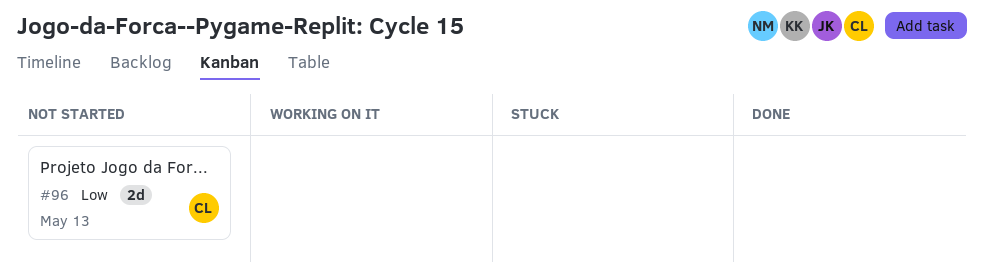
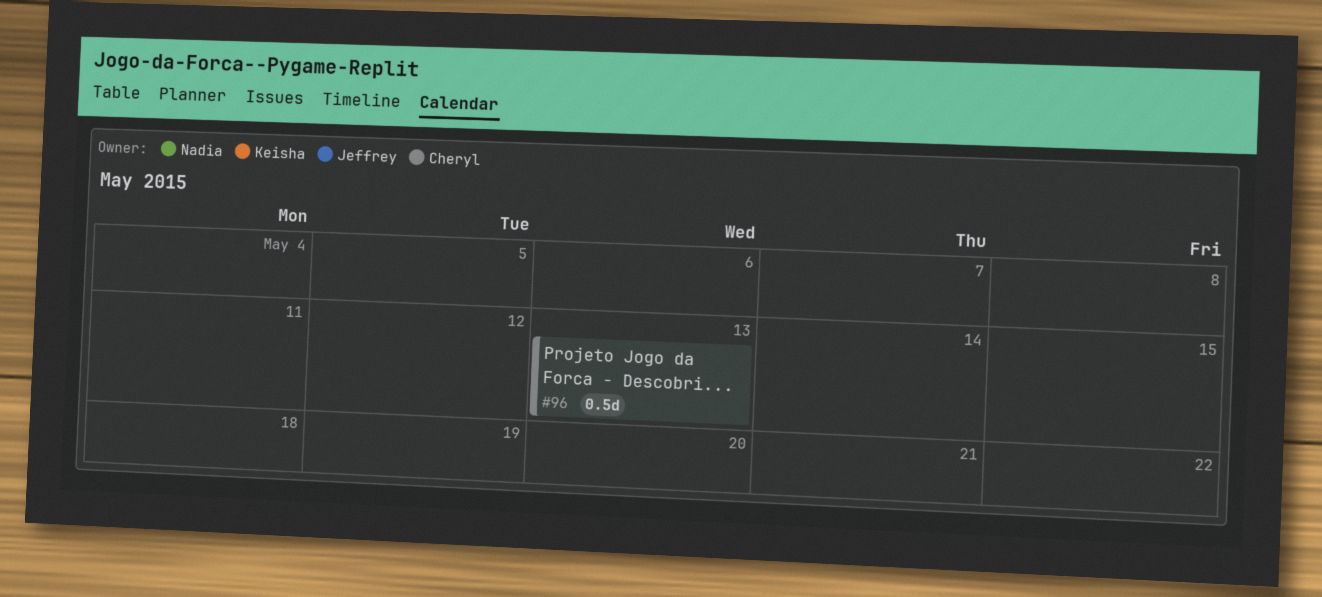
#96, estimate: 2d -> 0.5d

